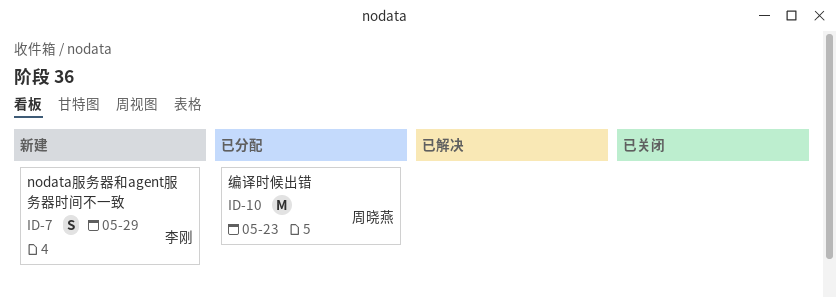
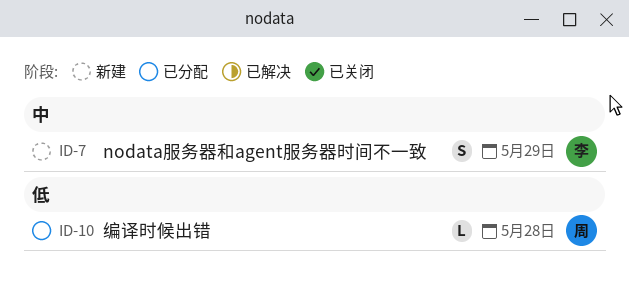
ID-10, estimate: M -> L
ID-10, due: May 23 -> May 28

